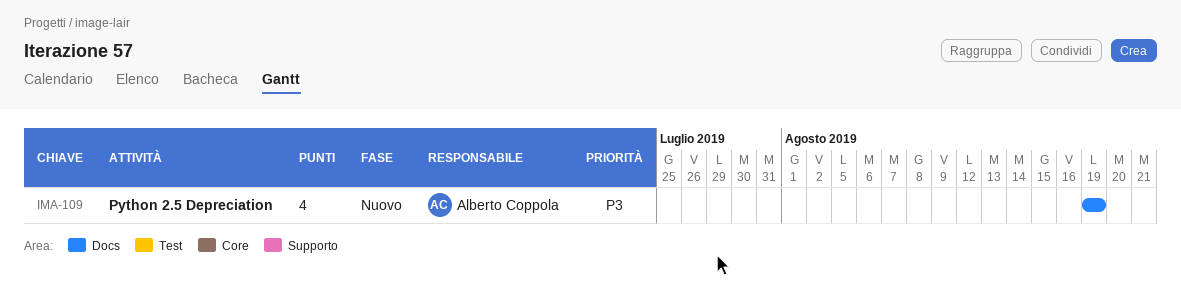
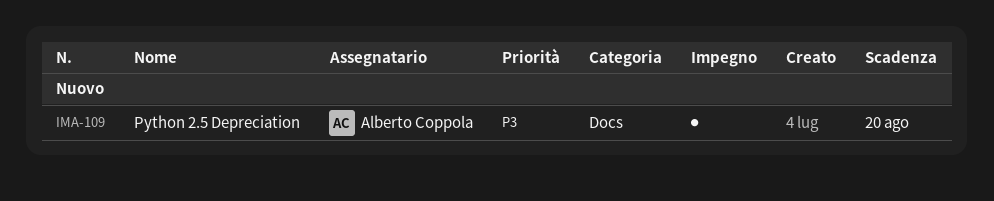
IMA-109, estimate: 4 -> 1
IMA-109, due: Aug 19 -> Aug 20

